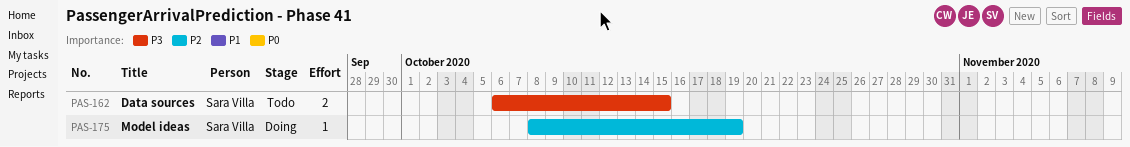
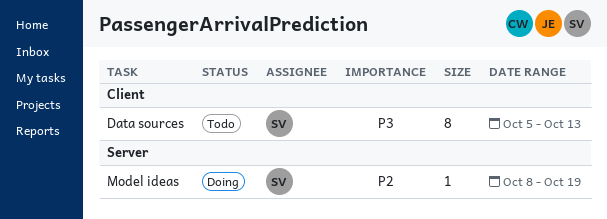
Data sources, estimate: 2 -> 8
Data sources, start: Oct 6 -> Oct 5
Data sources, due: Oct 15 -> Oct 13

